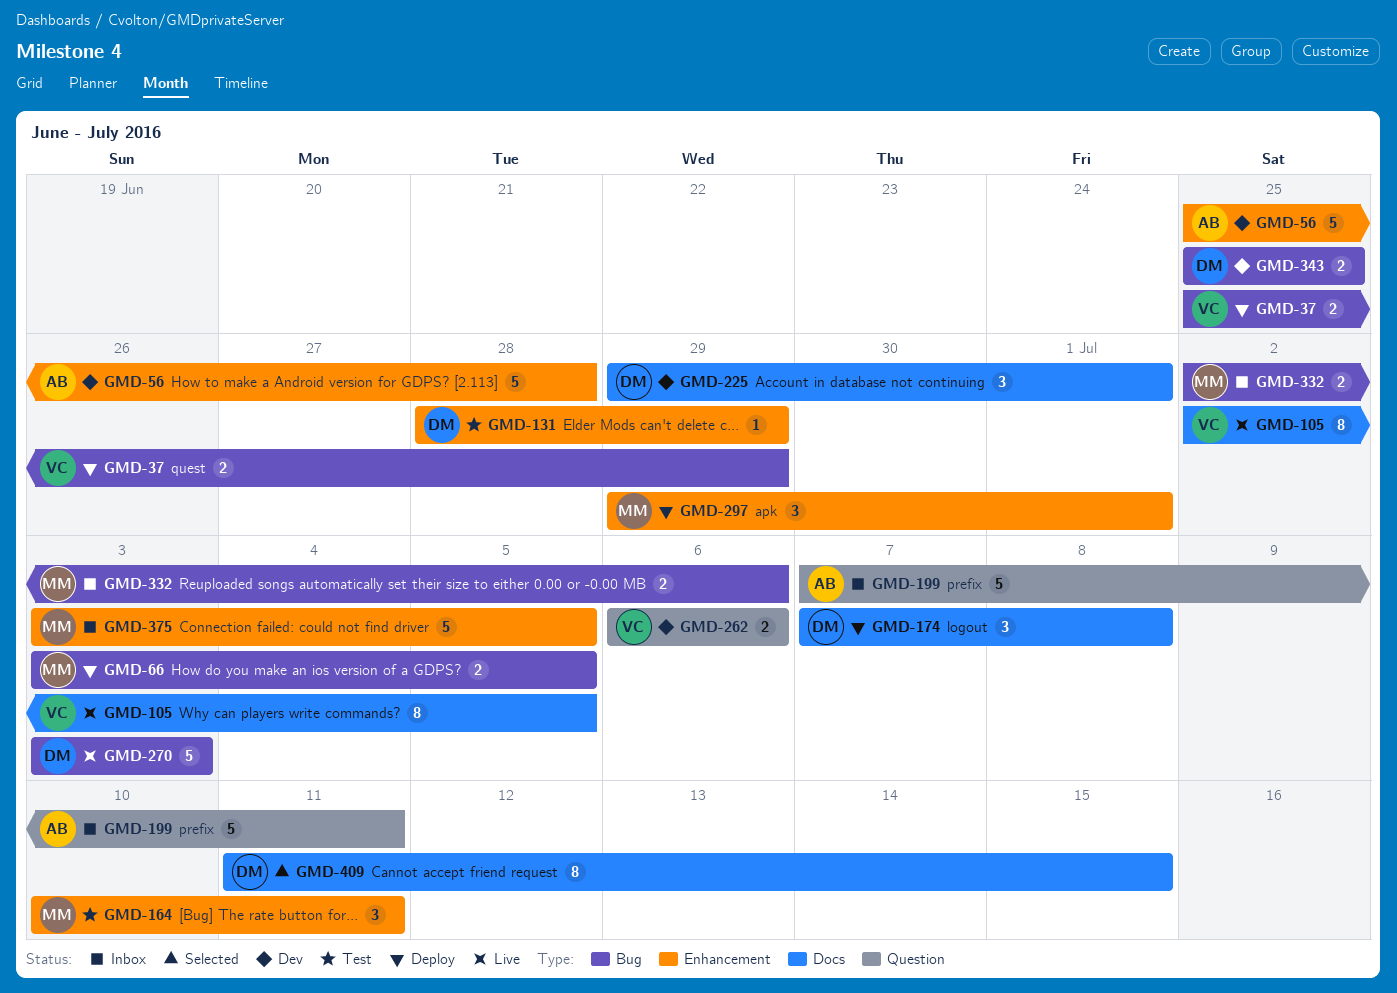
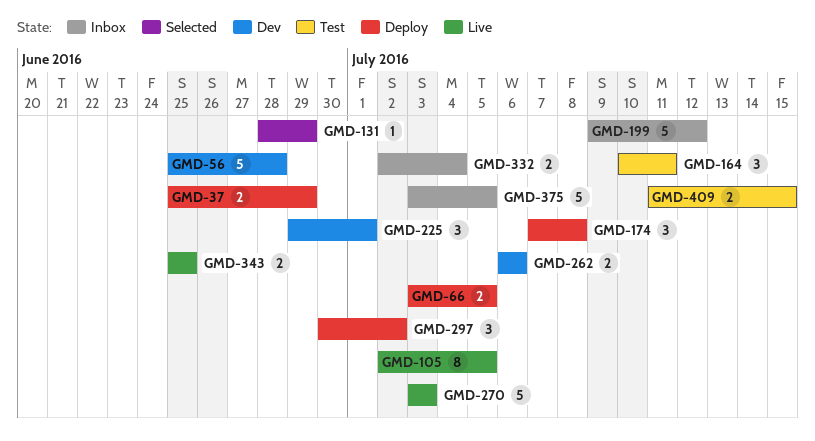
GMD-131, status: Test -> Selected
GMD-199, start: Jul 7 -> Jul 9
GMD-199, due: Jul 11 -> Jul 12
GMD-297, start: Jun 29 -> Jun 30
GMD-297, due: Jul 1 -> Jul 2
GMD-332, due: Jul 6 -> Jul 4
GMD-343, status: Dev -> Live
GMD-409, status: Selected -> Test
GMD-409, estimate: 8 -> 2

